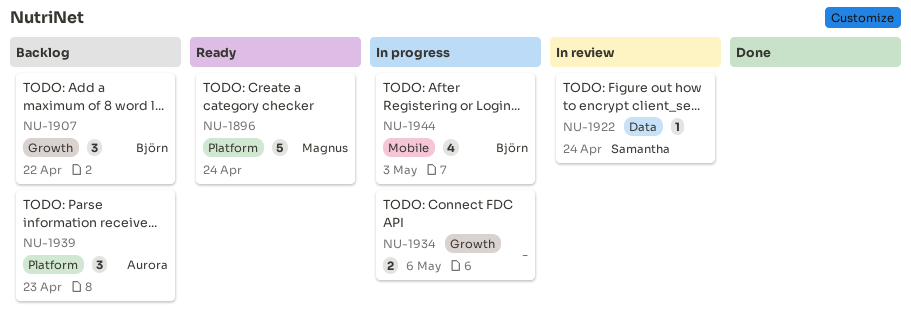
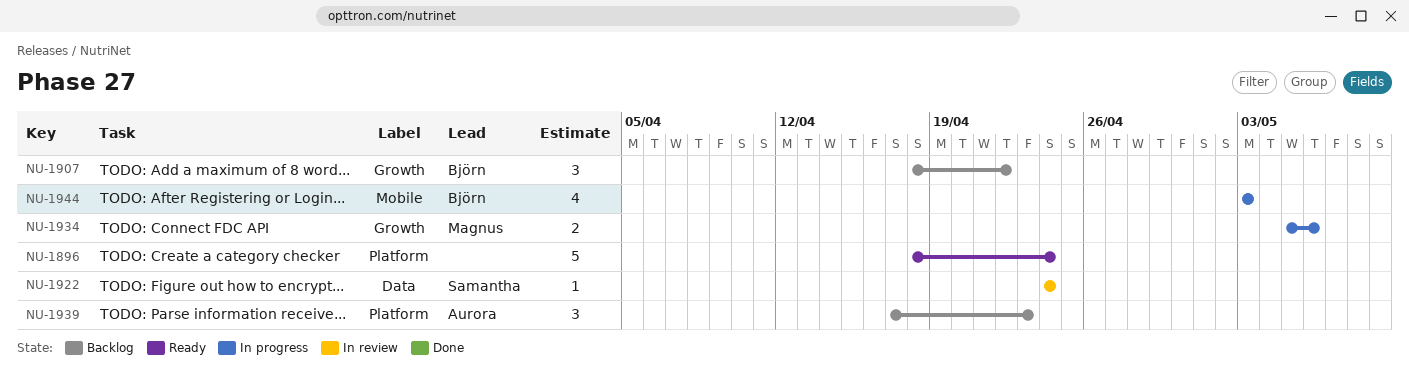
NU-1896, owner: Magnus -> none
NU-1934, owner: none -> Magnus

